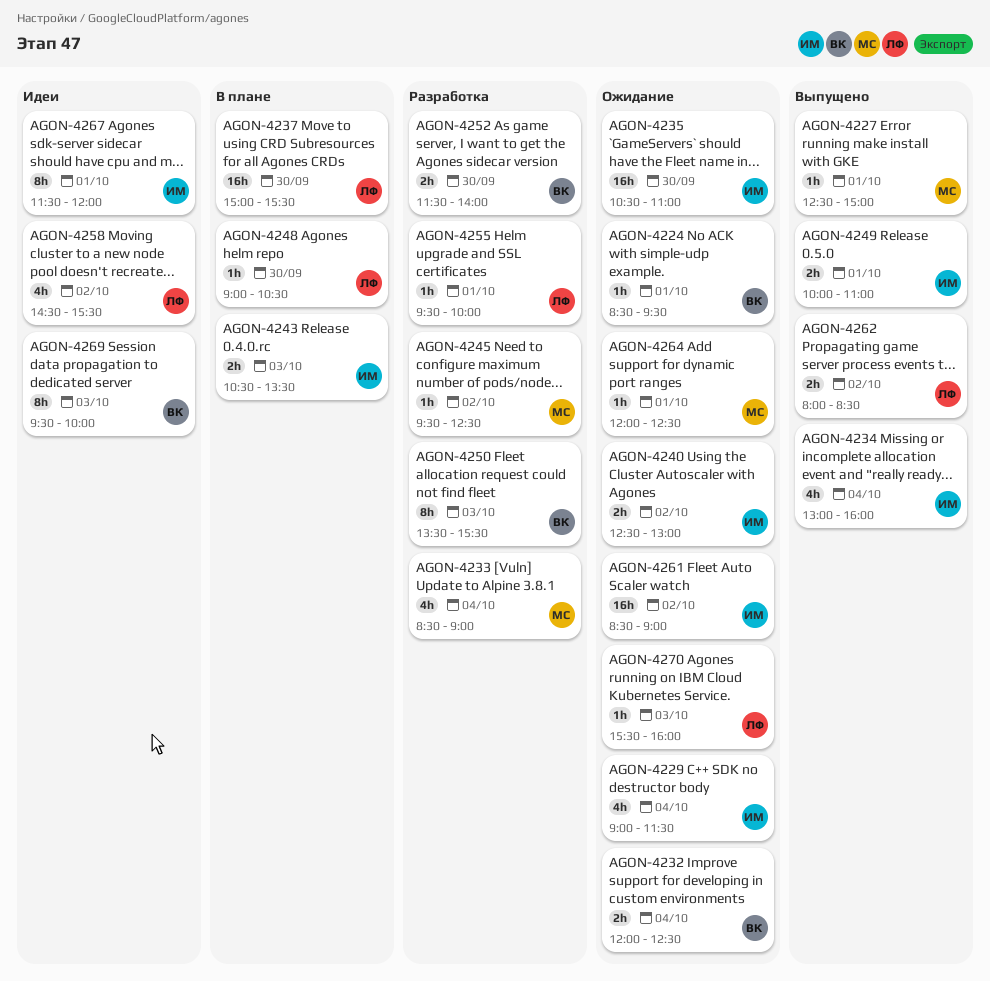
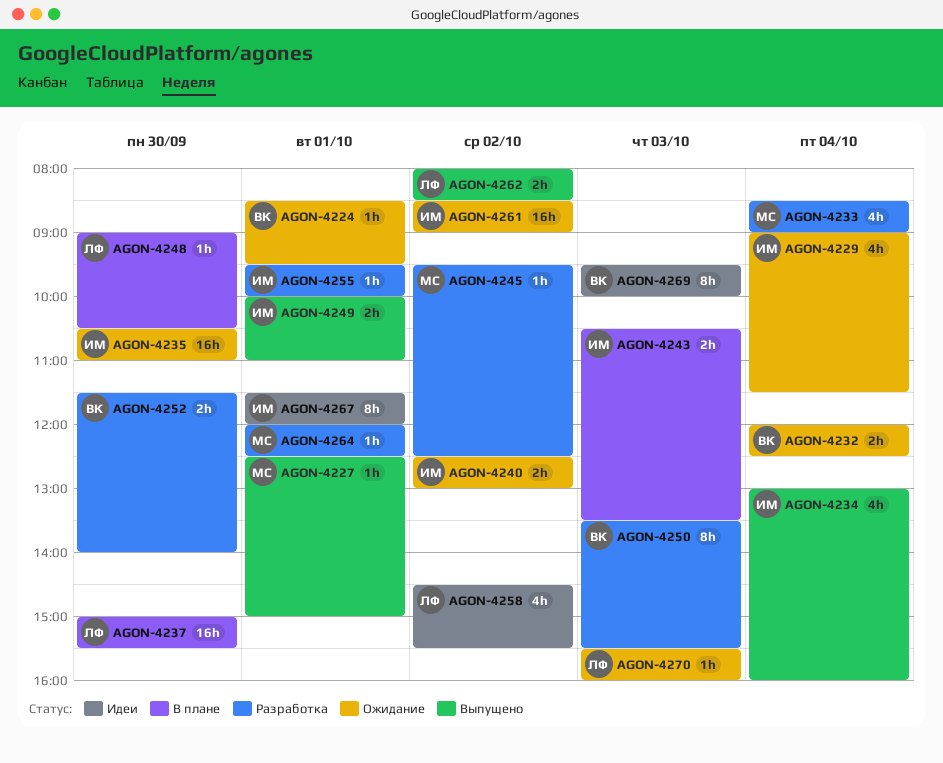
AGON-4255, owner: ЛФ -> ИМ
AGON-4264, status: Ожидание -> Разработка

